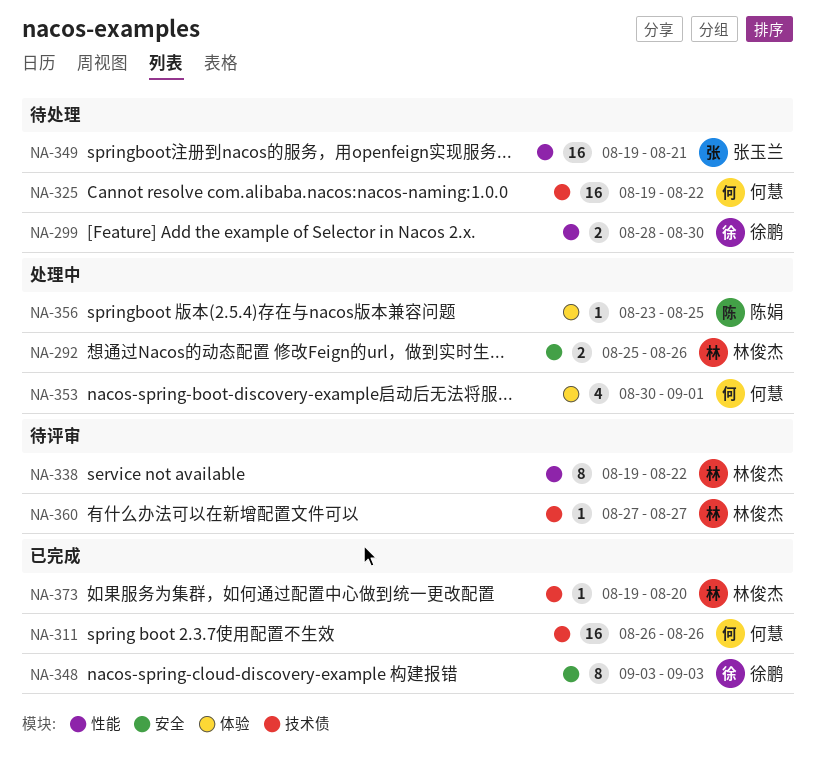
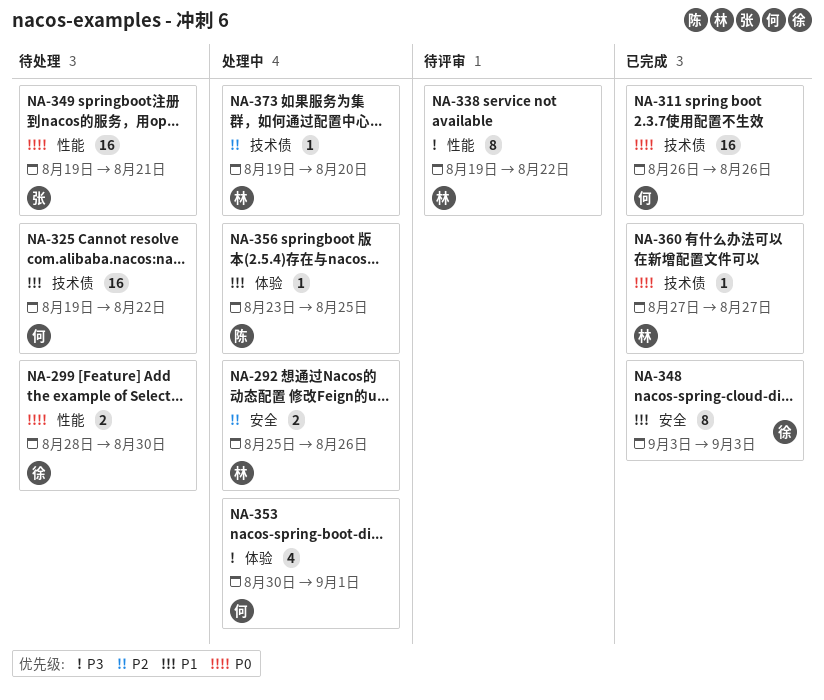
NA-360, status: 待评审 -> 已完成
NA-373, status: 已完成 -> 处理中

